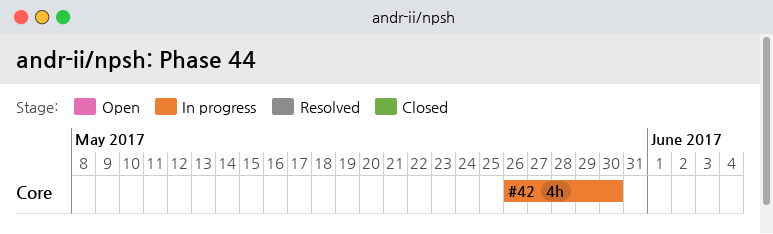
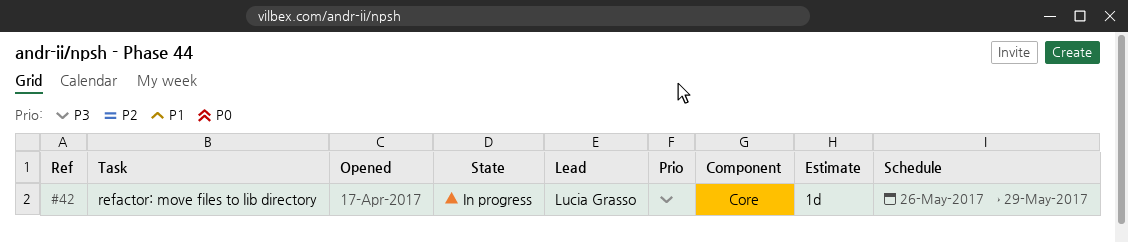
#42, estimate: 4h -> 1d
#42, due: May 30 -> May 29

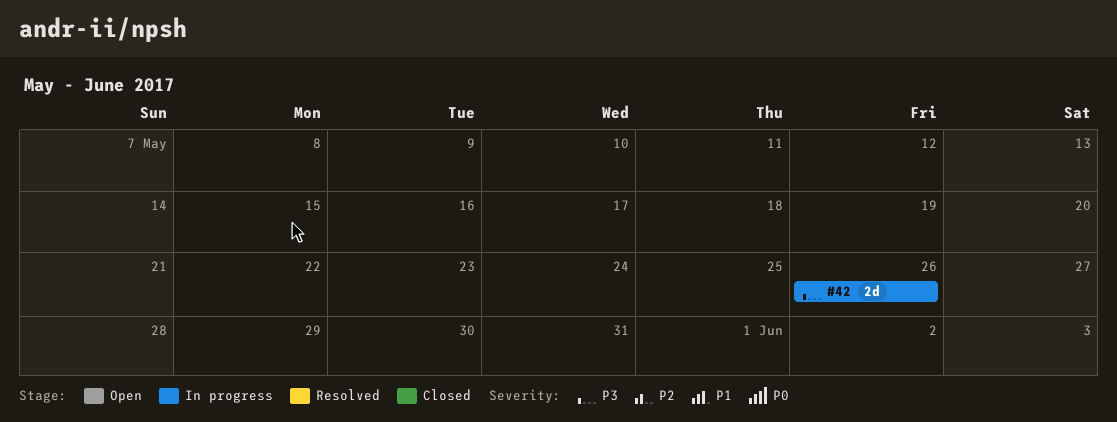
#42, estimate: 1d -> 2d
#42, due: May 29 -> May 26

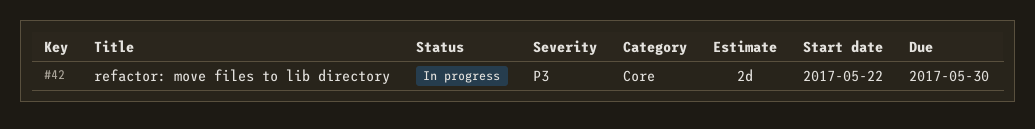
#42, start: May 26 -> May 22
#42, due: May 26 -> May 30

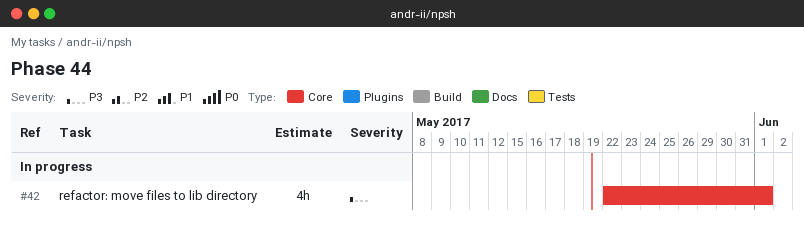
#42, estimate: 2d -> 4h
#42, due: May 30 -> Jun 1

